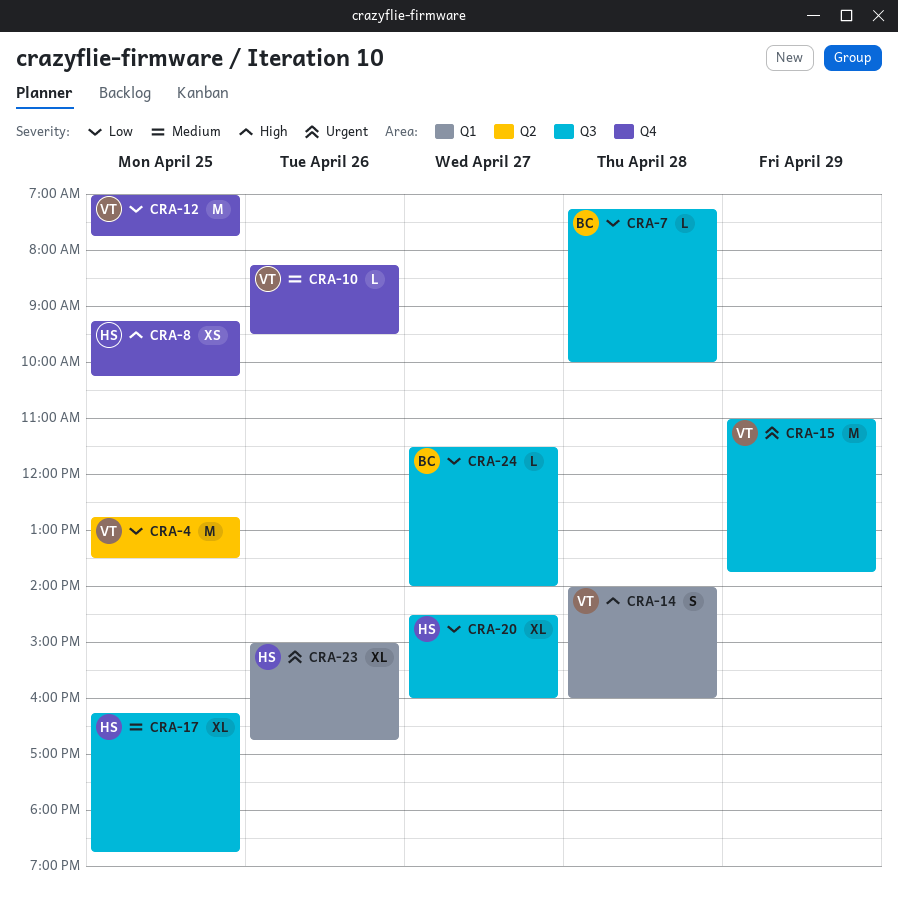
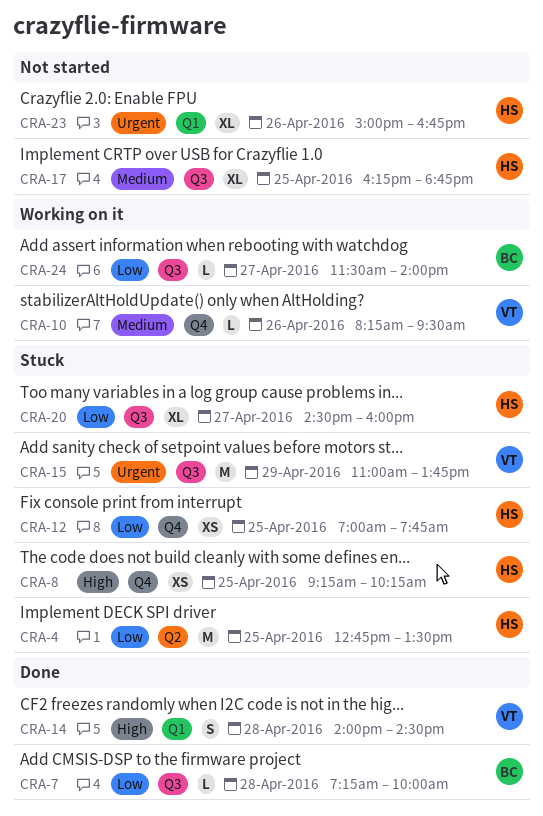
CRA-4, owner: VT -> HS
CRA-12, owner: VT -> HS
CRA-12, estimate: M -> XS
CRA-14, ends: 16:00 -> 14:30

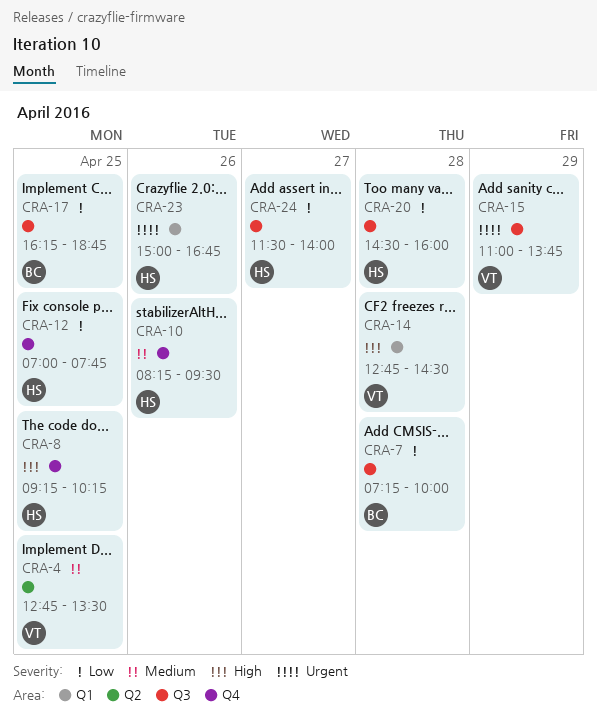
CRA-4, owner: HS -> VT
CRA-4, priority: Low -> Medium
CRA-10, owner: VT -> HS
CRA-14, begins: 14:00 -> 12:45
CRA-17, owner: HS -> BC
CRA-17, priority: Medium -> Low
CRA-20, day: Apr 27 -> Apr 28
CRA-24, owner: BC -> HS

